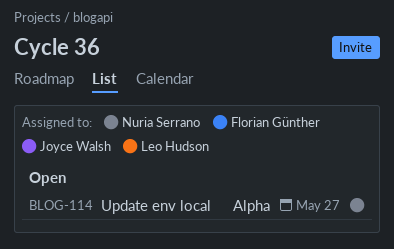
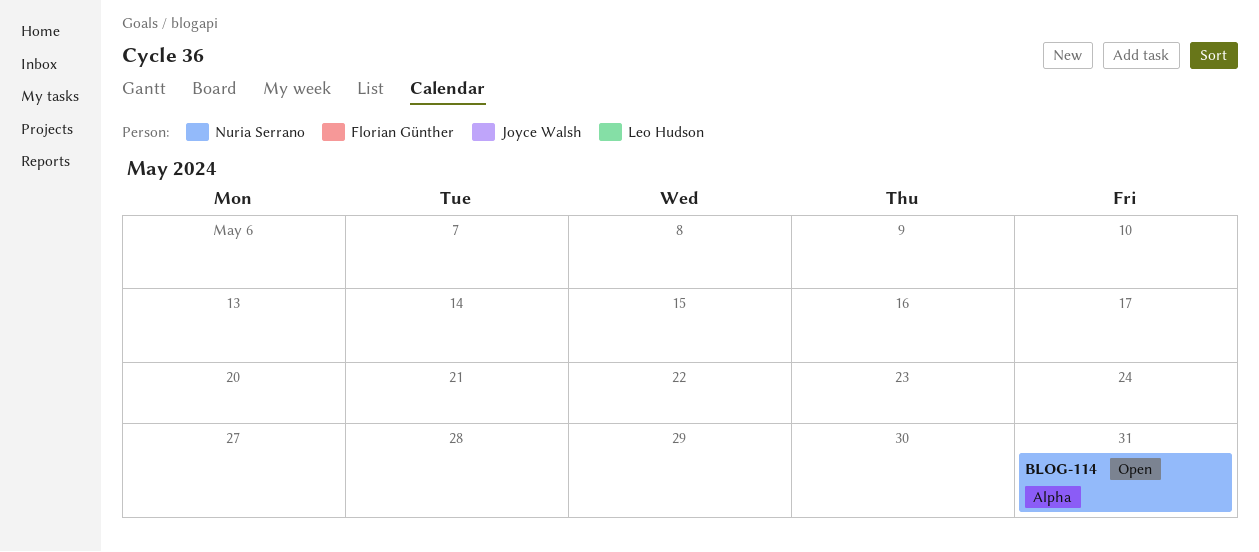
BLOG-114, due: May 27 -> May 31

